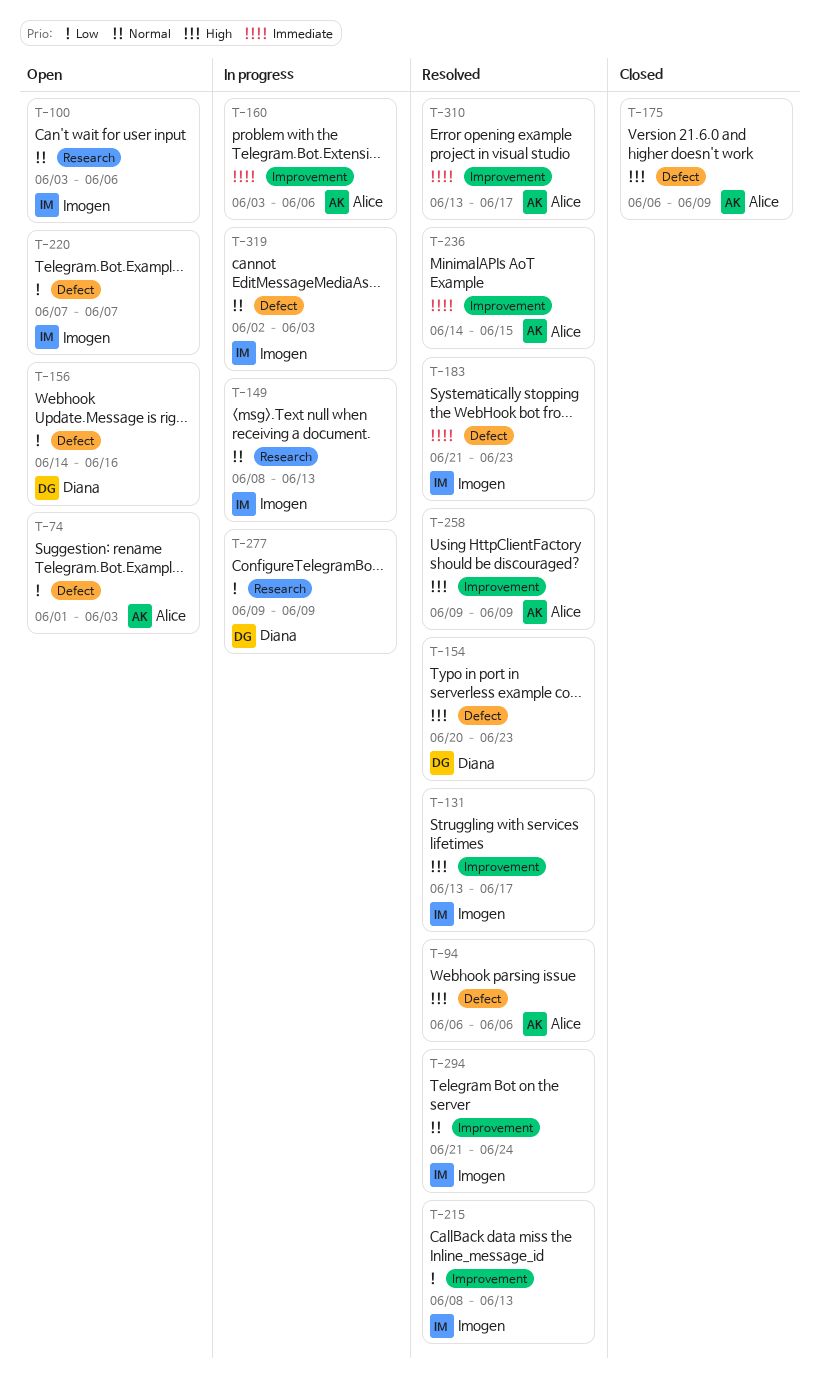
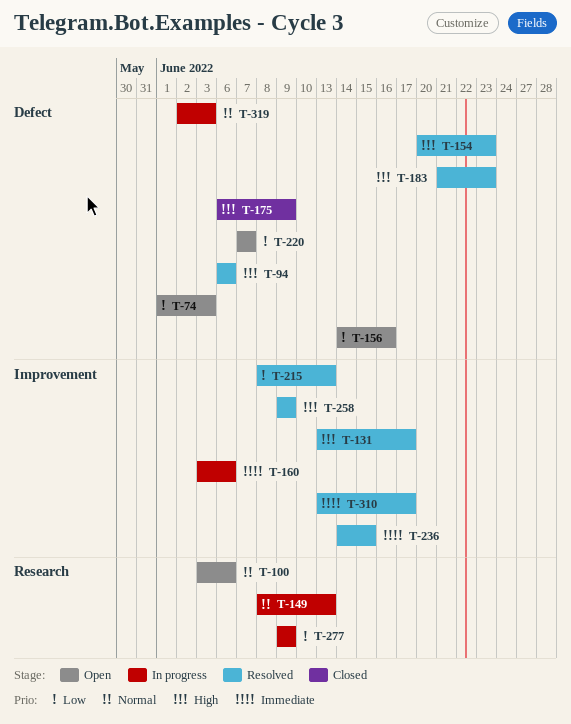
T-183, priority: Immediate -> High
T-294: present -> none

